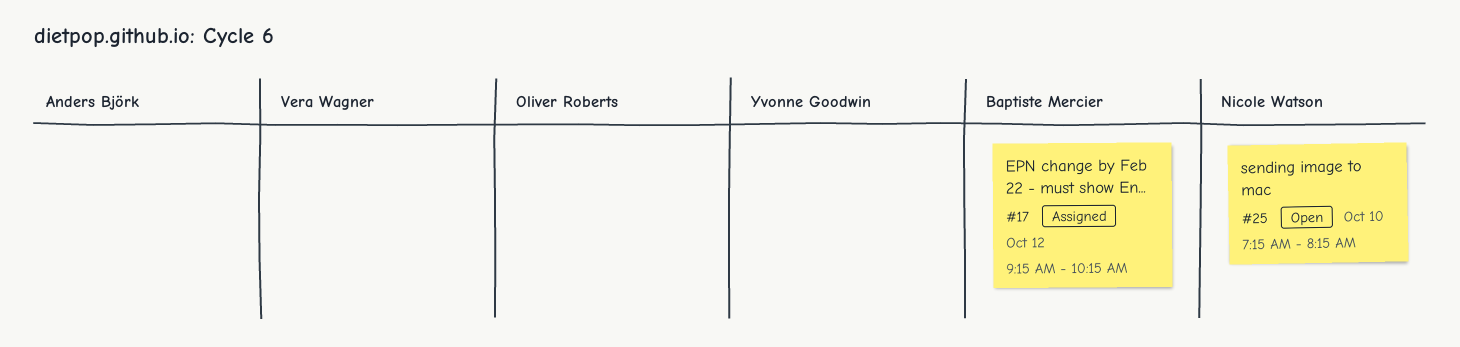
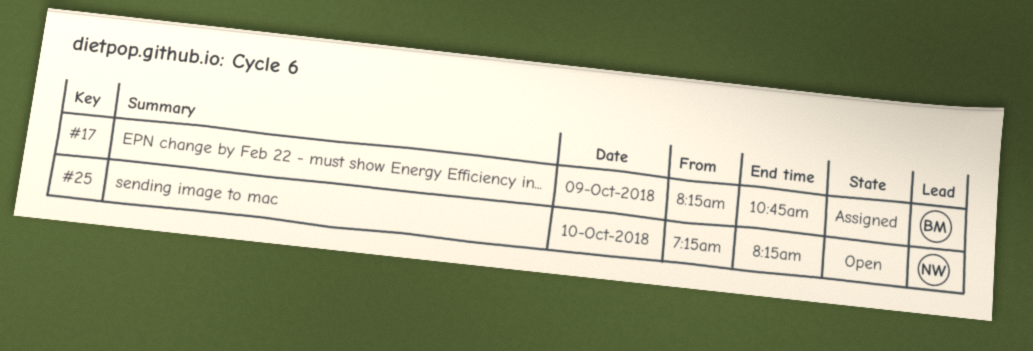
#17, day: Oct 12 -> Oct 9
#17, begins: 09:15 -> 08:15
#17, ends: 10:15 -> 10:45

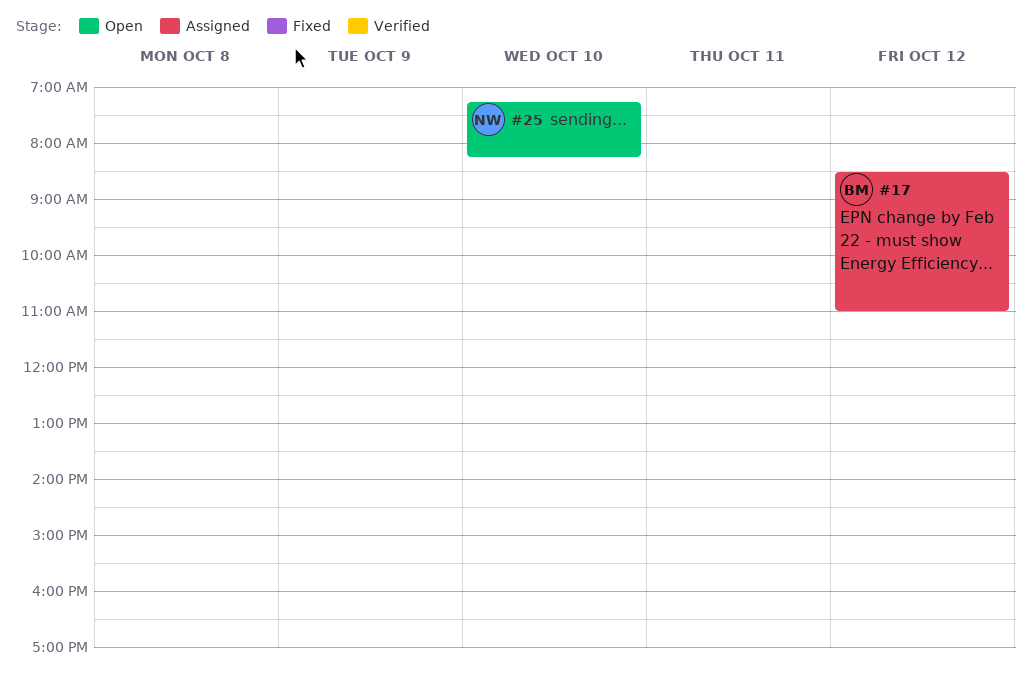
#17, day: Oct 9 -> Oct 12
#17, begins: 08:15 -> 08:30
#17, ends: 10:45 -> 11:00

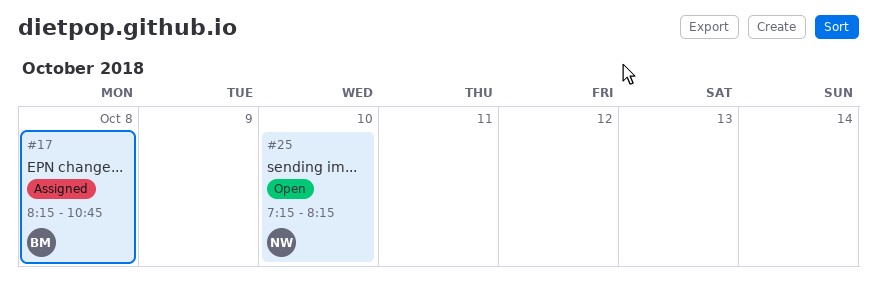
#17, day: Oct 12 -> Oct 8
#17, begins: 08:30 -> 08:15
#17, ends: 11:00 -> 10:45

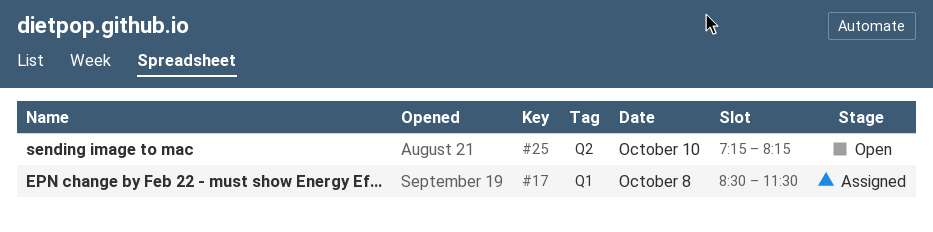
#17, begins: 08:15 -> 08:30
#17, ends: 10:45 -> 11:30

